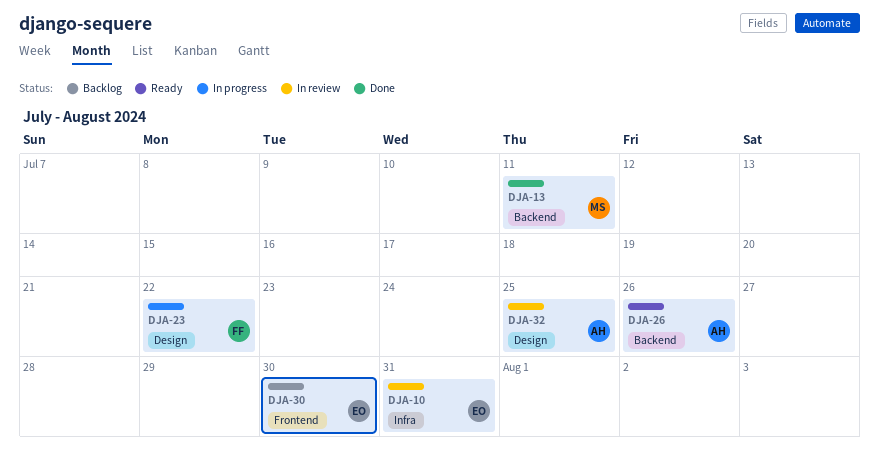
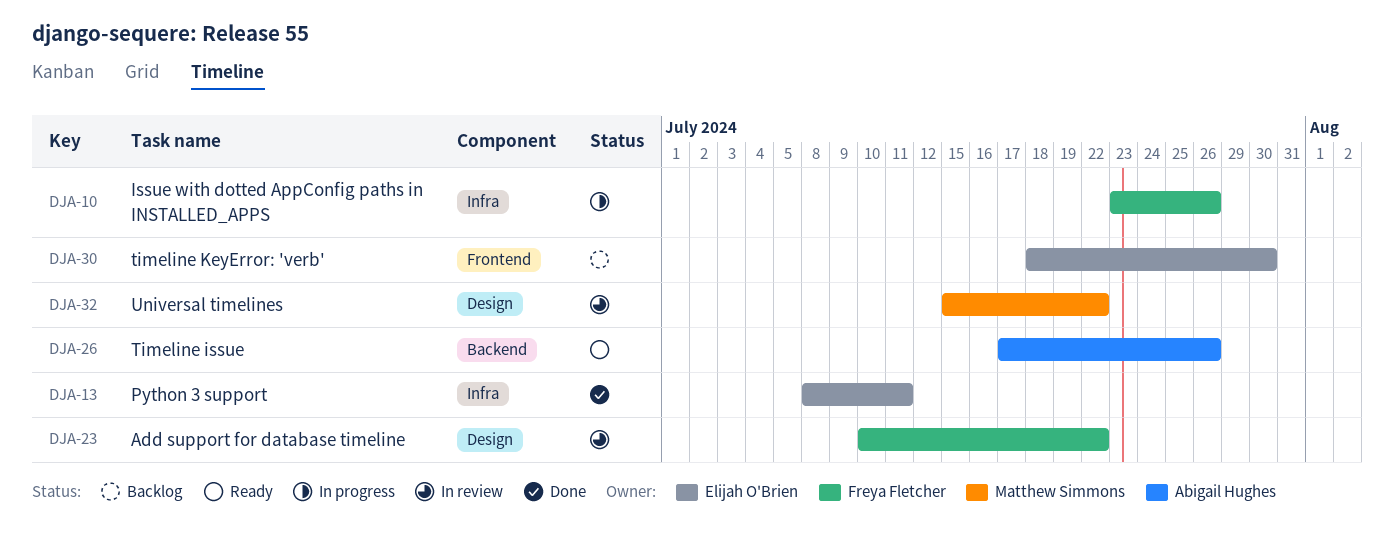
DJA-10, status: In review -> In progress
DJA-10, owner: Elijah O'Brien -> Freya Fletcher
DJA-10, due: Jul 31 -> Jul 26
DJA-13, owner: Matthew Simmons -> Elijah O'Brien
DJA-13, label: Backend -> Infra
DJA-23, status: In progress -> In review
DJA-32, owner: Abigail Hughes -> Matthew Simmons
DJA-32, due: Jul 25 -> Jul 22

